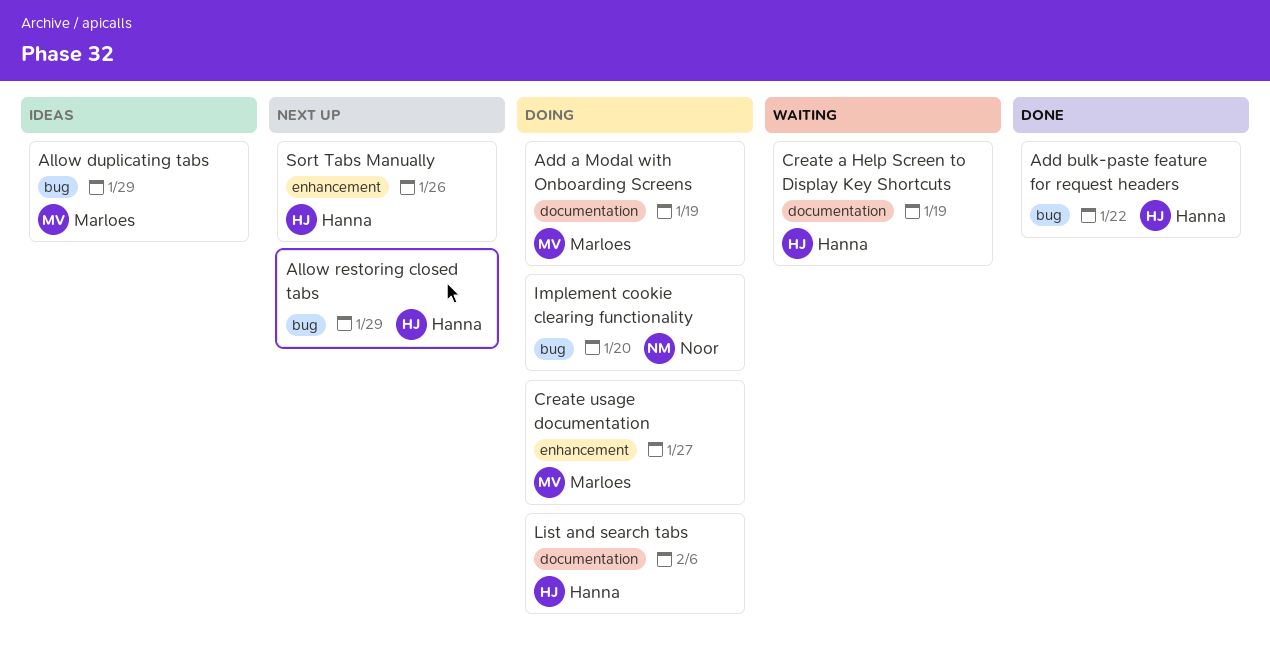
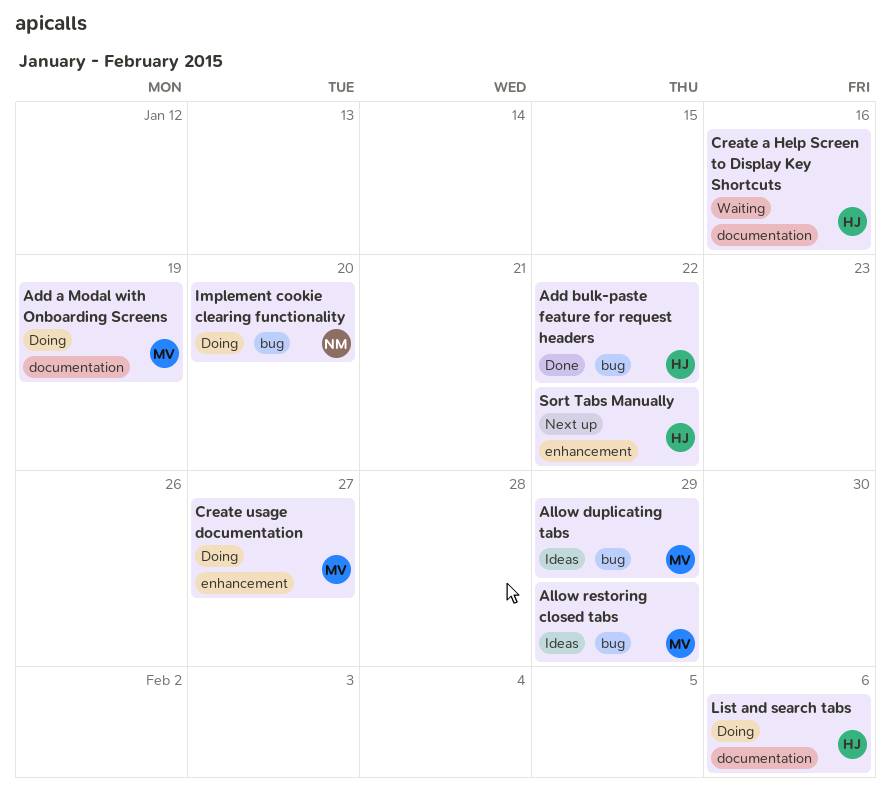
Allow restoring closed tabs, status: Next up -> Ideas
Allow restoring closed tabs, owner: Hanna -> Marloes
Create a Help Screen to Display Key Shortcuts, due: Jan 19 -> Jan 16
Sort Tabs Manually, due: Jan 26 -> Jan 22

